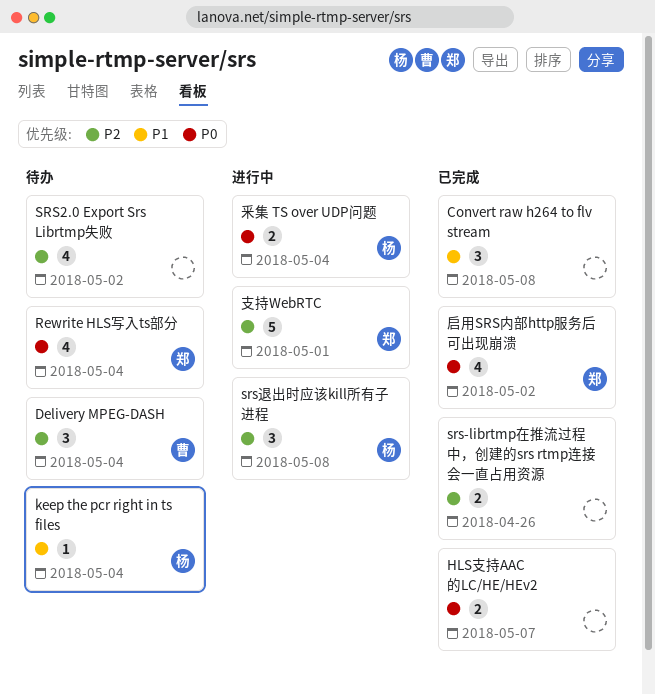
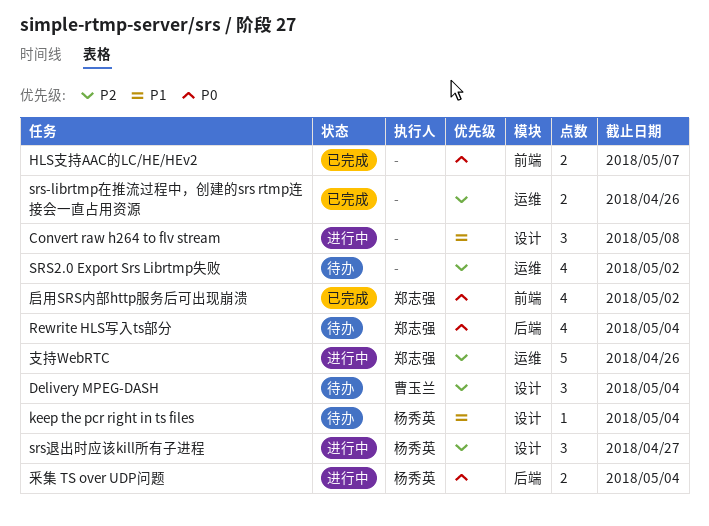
Convert raw h264 to flv stream, status: 已完成 -> 进行中
srs退出时应该kill所有子进程, due: May 8 -> Apr 27
支持WebRTC, due: May 1 -> Apr 26

